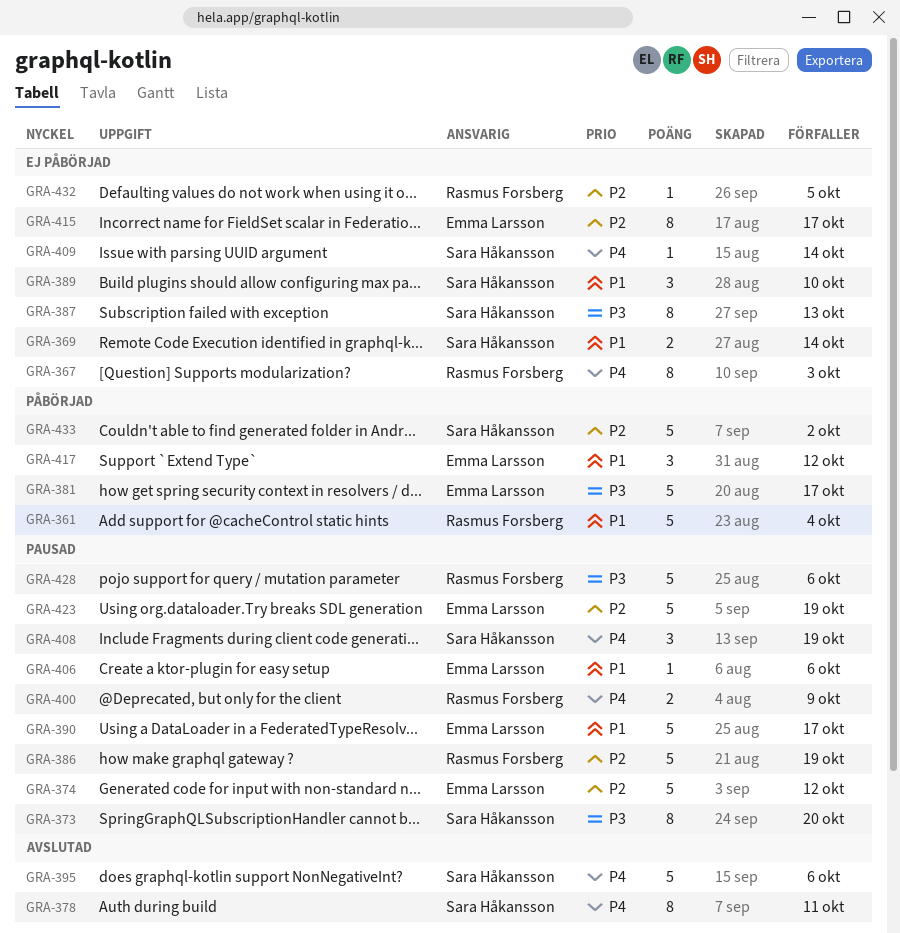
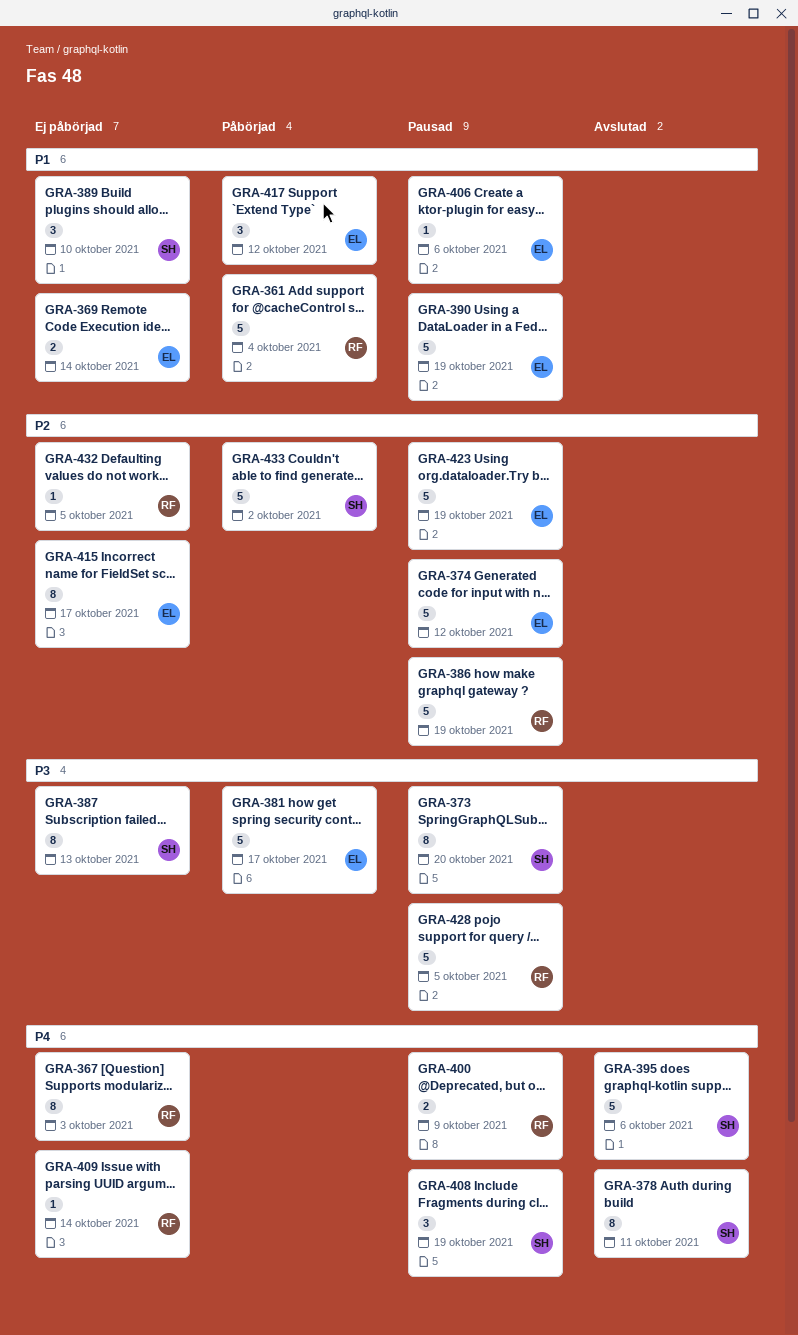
GRA-369, owner: Sara Håkansson -> Emma Larsson
GRA-390, due: Oct 17 -> Oct 19
GRA-409, owner: Sara Håkansson -> Rasmus Forsberg
GRA-428, due: Oct 6 -> Oct 5

